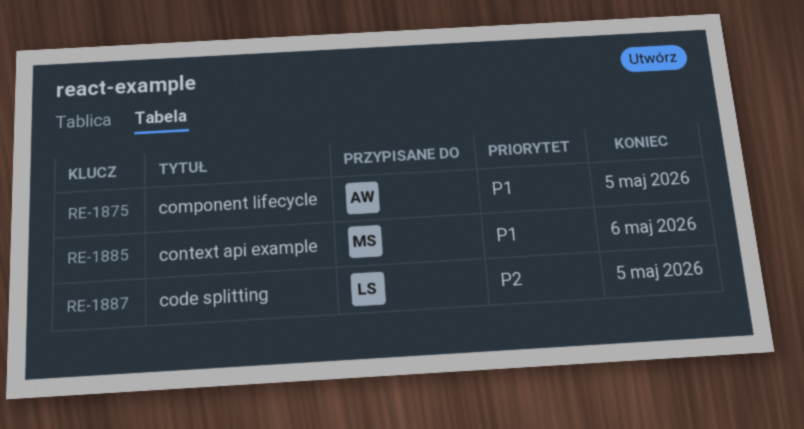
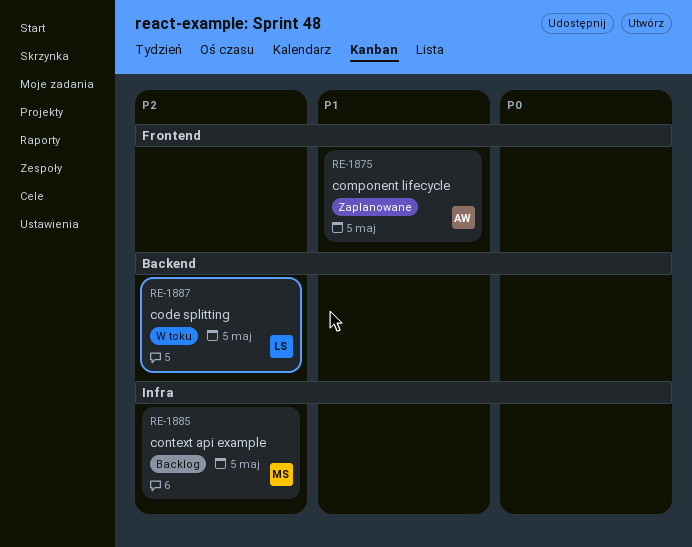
RE-1885, priority: P1 -> P2
RE-1885, due: May 6 -> May 5

